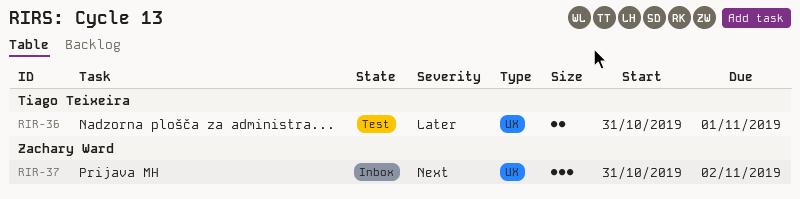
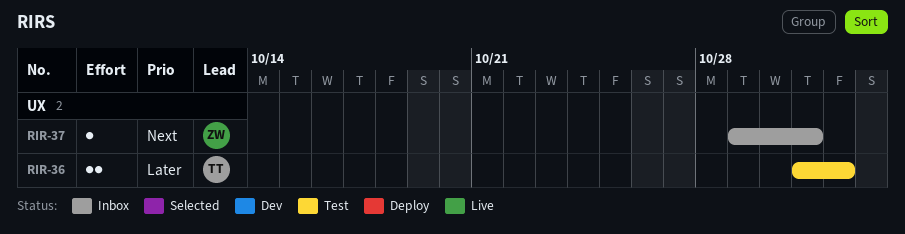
RIR-37, estimate: 3 -> 1
RIR-37, start: Oct 31 -> Oct 29
RIR-37, due: Nov 2 -> Oct 31

